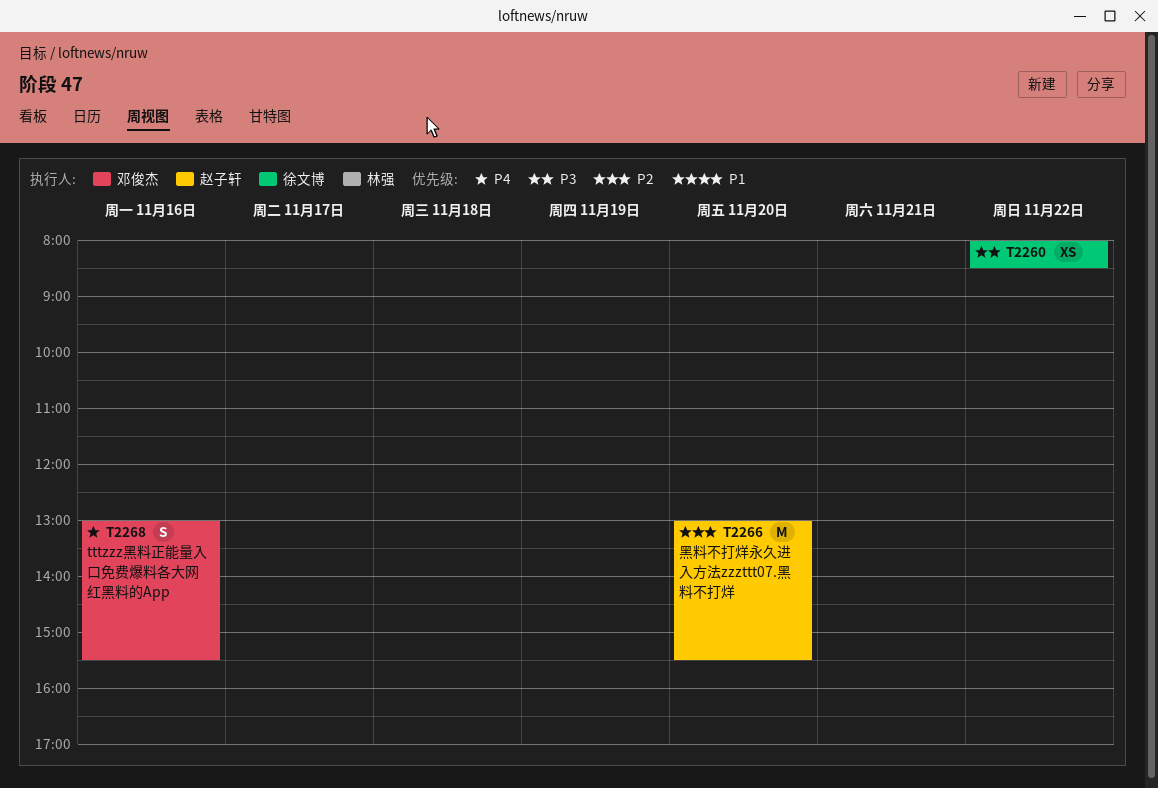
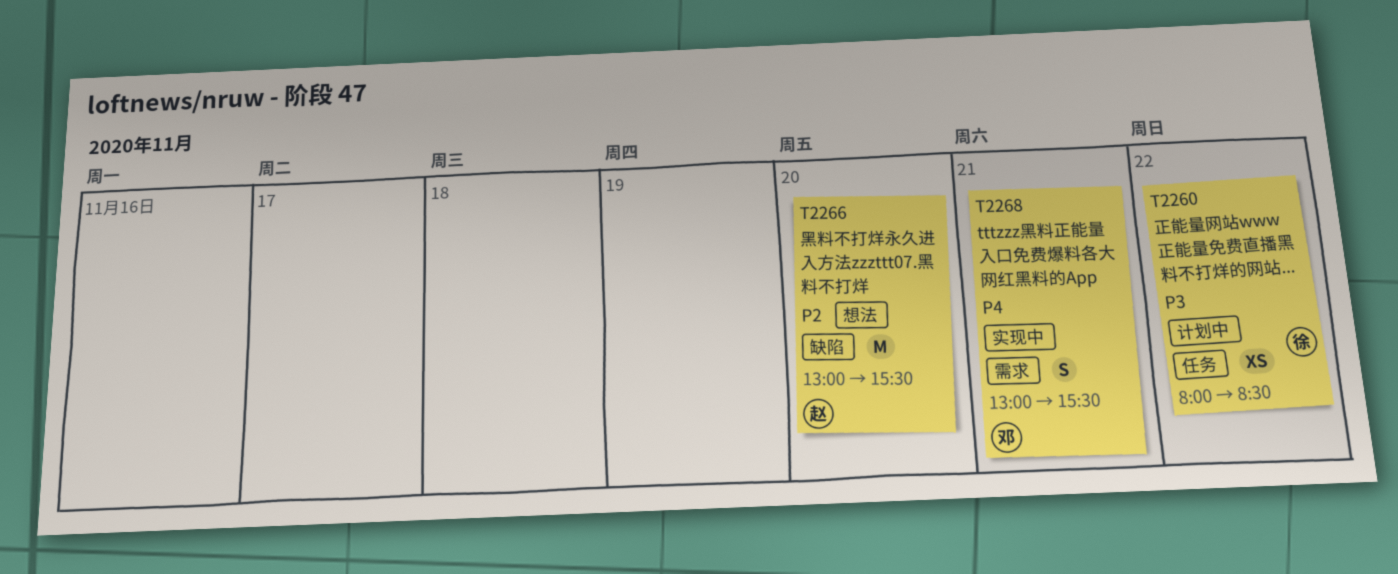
T2268, day: Nov 16 -> Nov 21

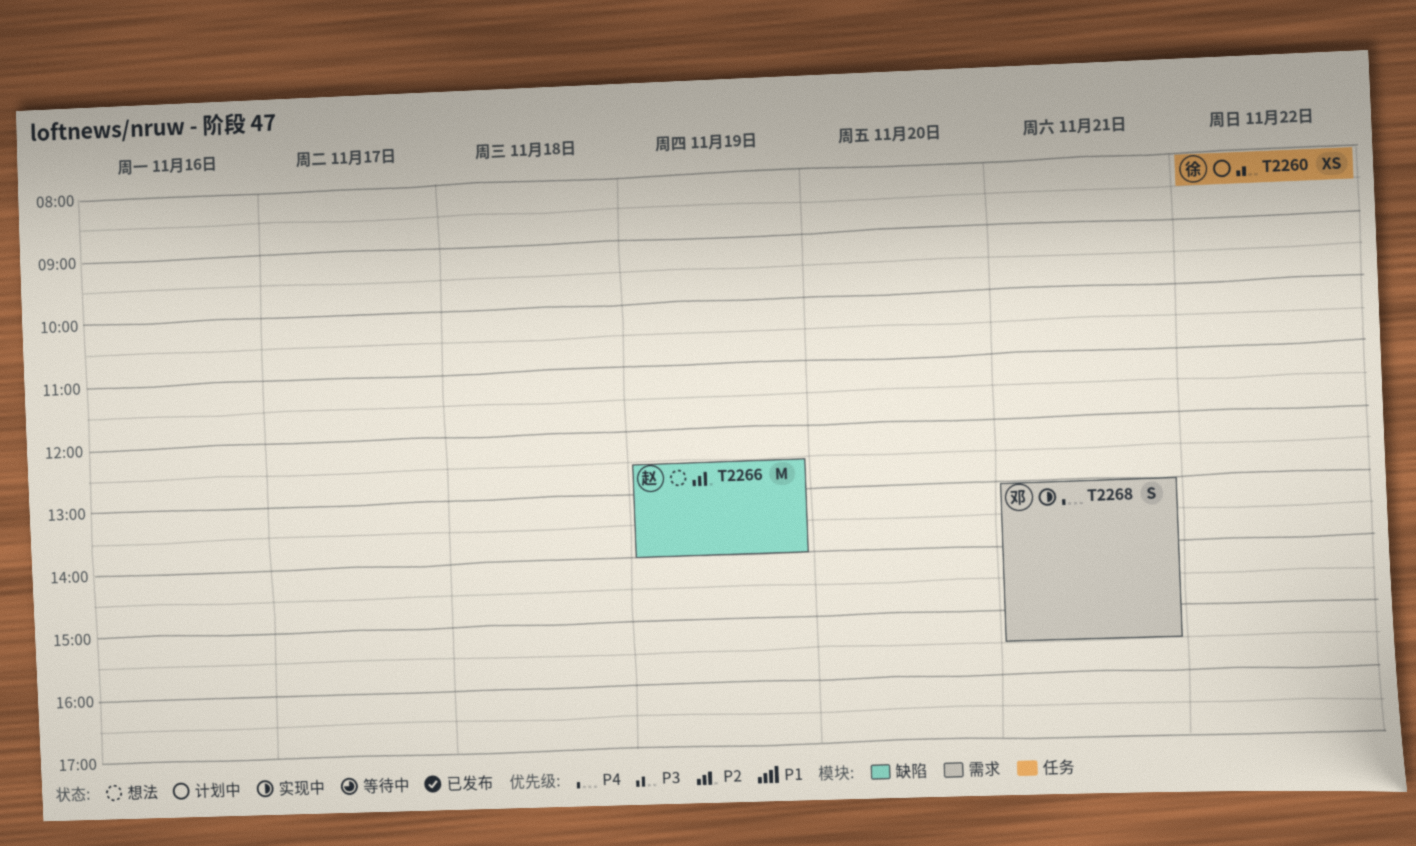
T2266, day: Nov 20 -> Nov 19
T2266, begins: 13:00 -> 12:30
T2266, ends: 15:30 -> 14:00

